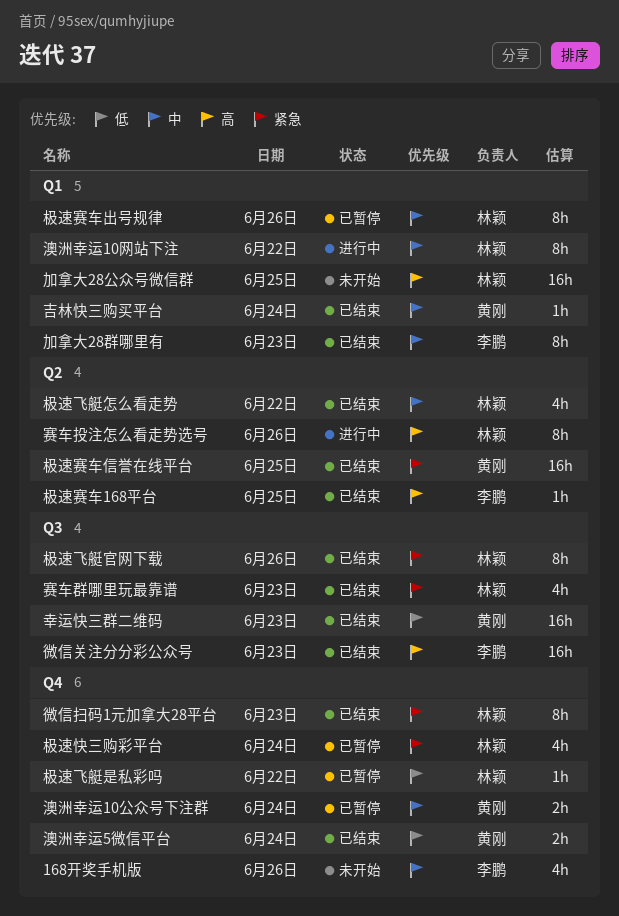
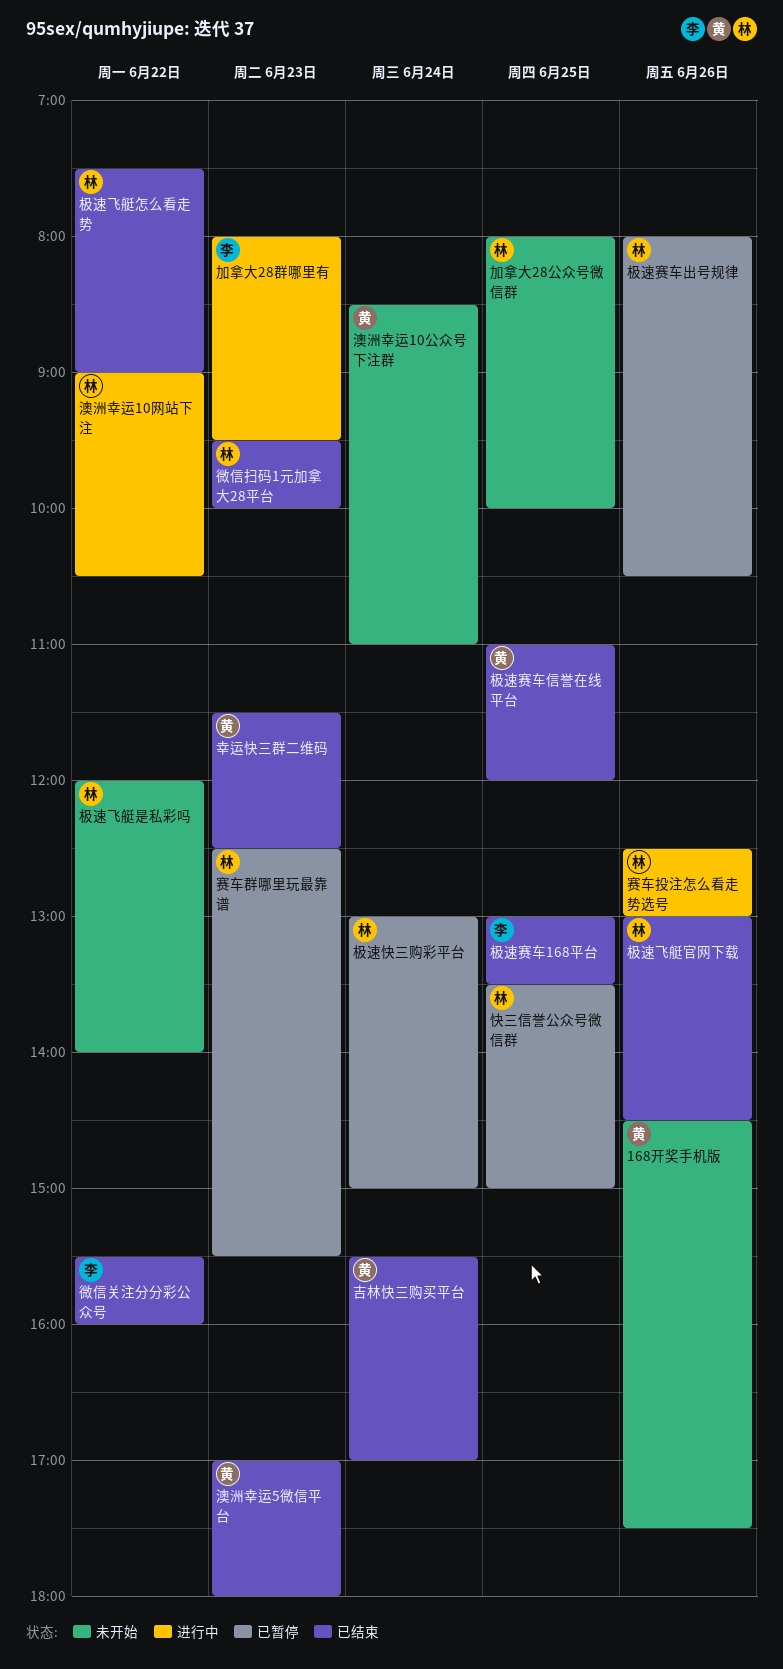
168开奖手机版, owner: 李鹏 -> 黄刚
加拿大28群哪里有, status: 已结束 -> 进行中
微信关注分分彩公众号, day: Jun 23 -> Jun 22
快三信誉公众号微信群: none -> present
极速飞艇是私彩吗, status: 已暂停 -> 未开始
澳洲幸运10公众号下注群, status: 已暂停 -> 未开始
澳洲幸运5微信平台, day: Jun 24 -> Jun 23
赛车群哪里玩最靠谱, status: 已结束 -> 已暂停

